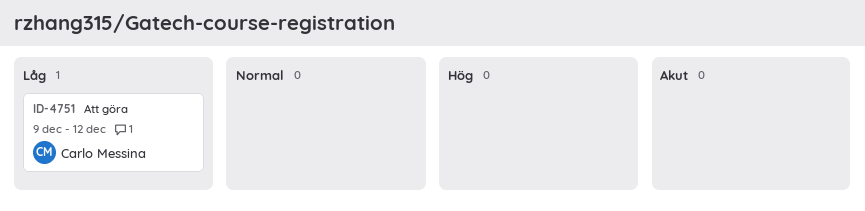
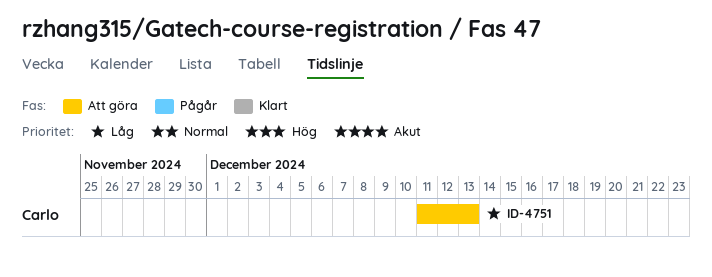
ID-4751, start: Dec 9 -> Dec 11
ID-4751, due: Dec 12 -> Dec 13

